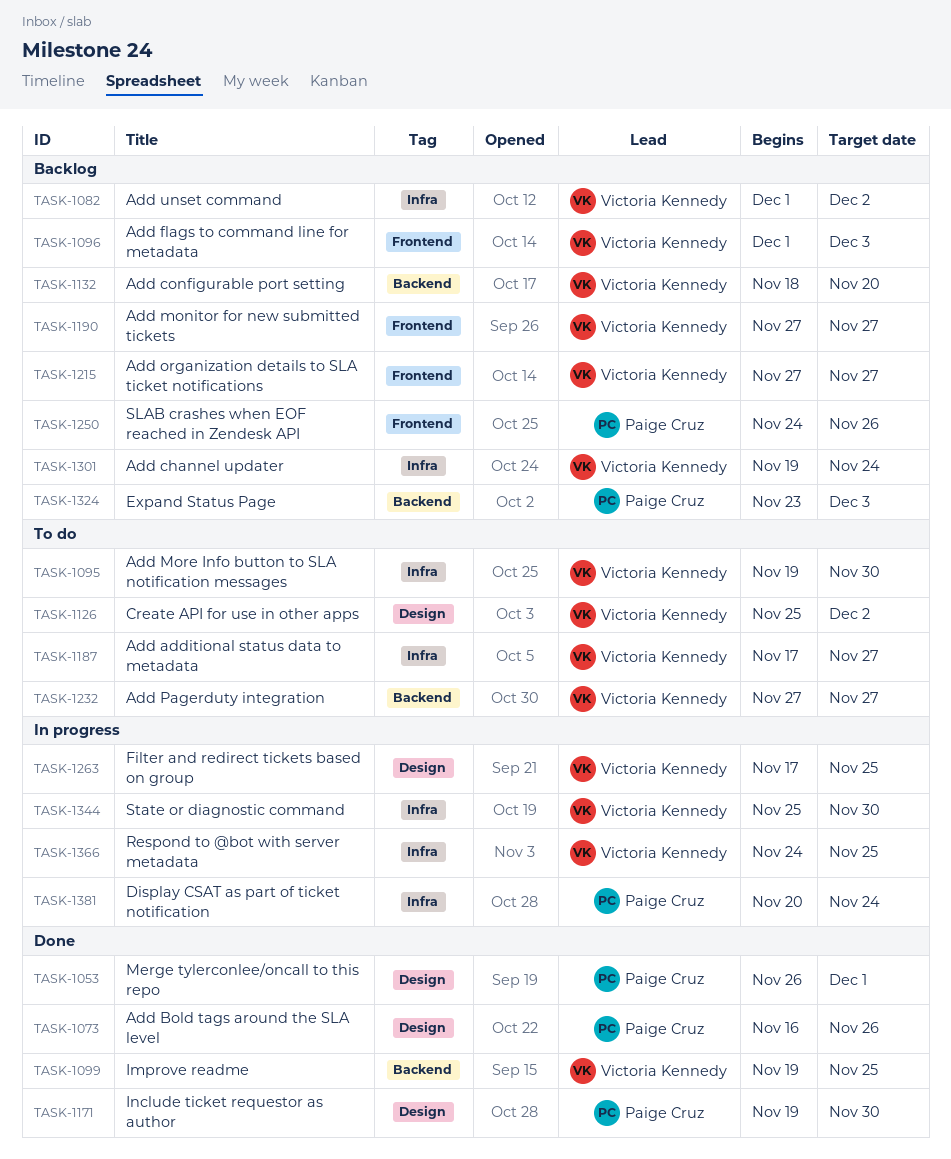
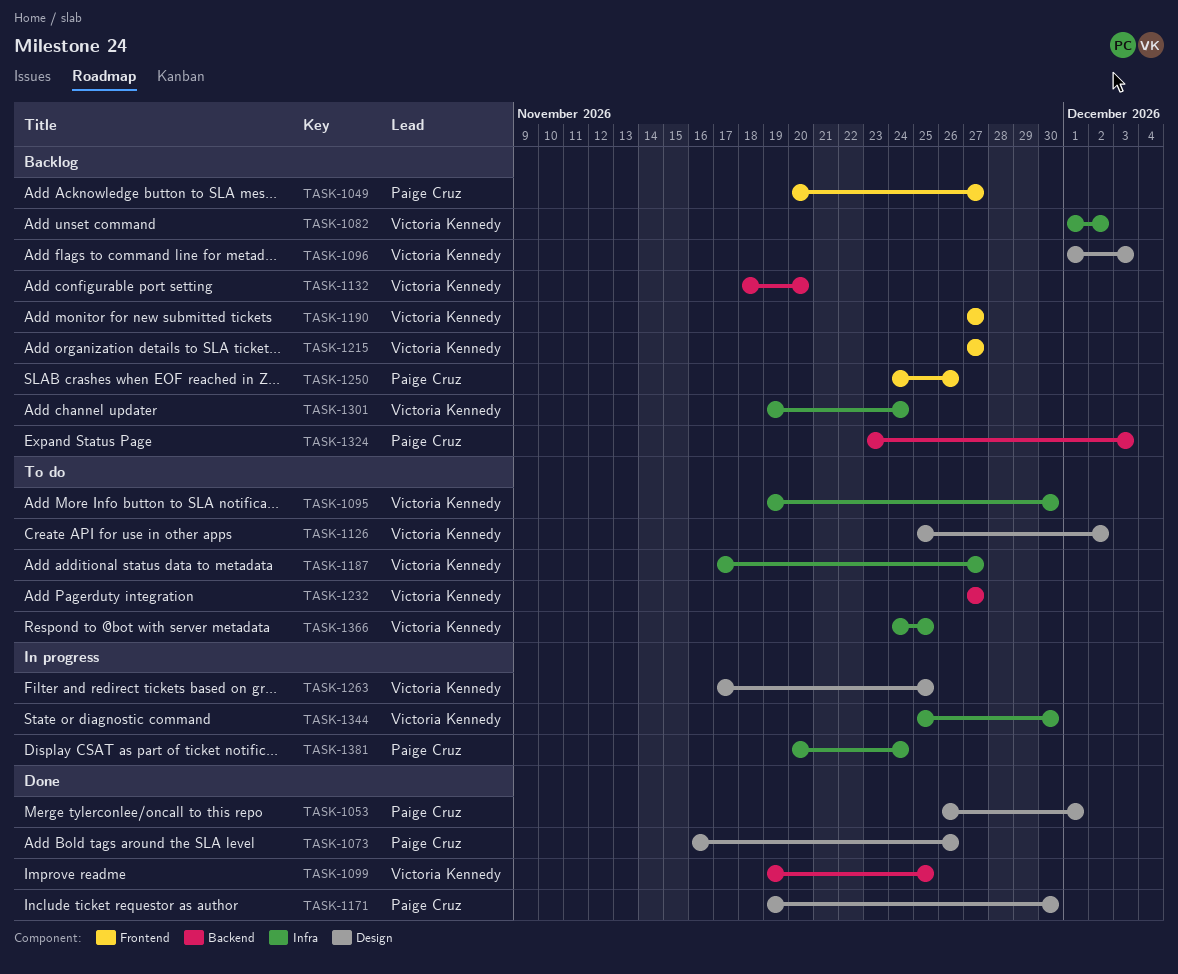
TASK-1049: none -> present
TASK-1096, label: Frontend -> Design
TASK-1366, status: In progress -> To do

